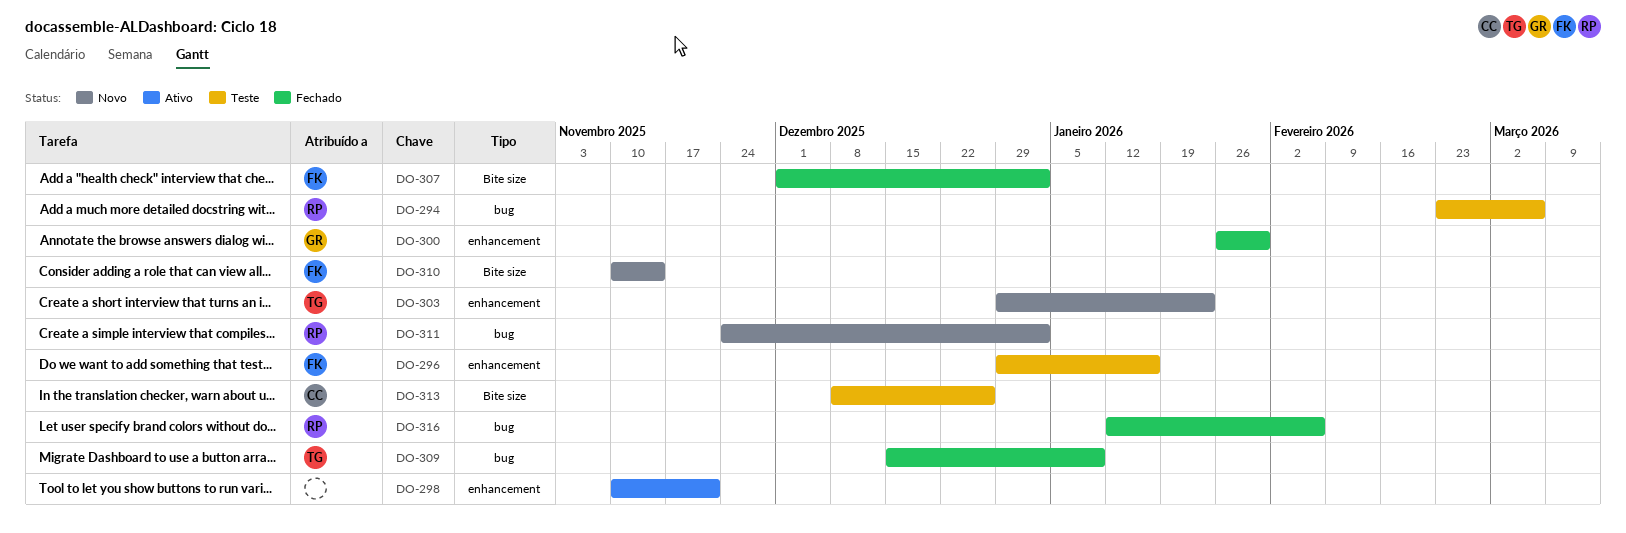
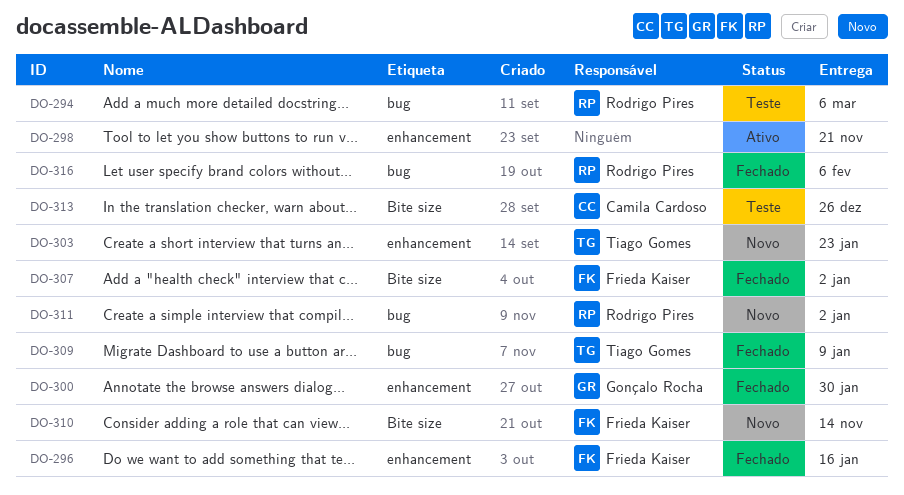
DO-296, status: Teste -> Fechado

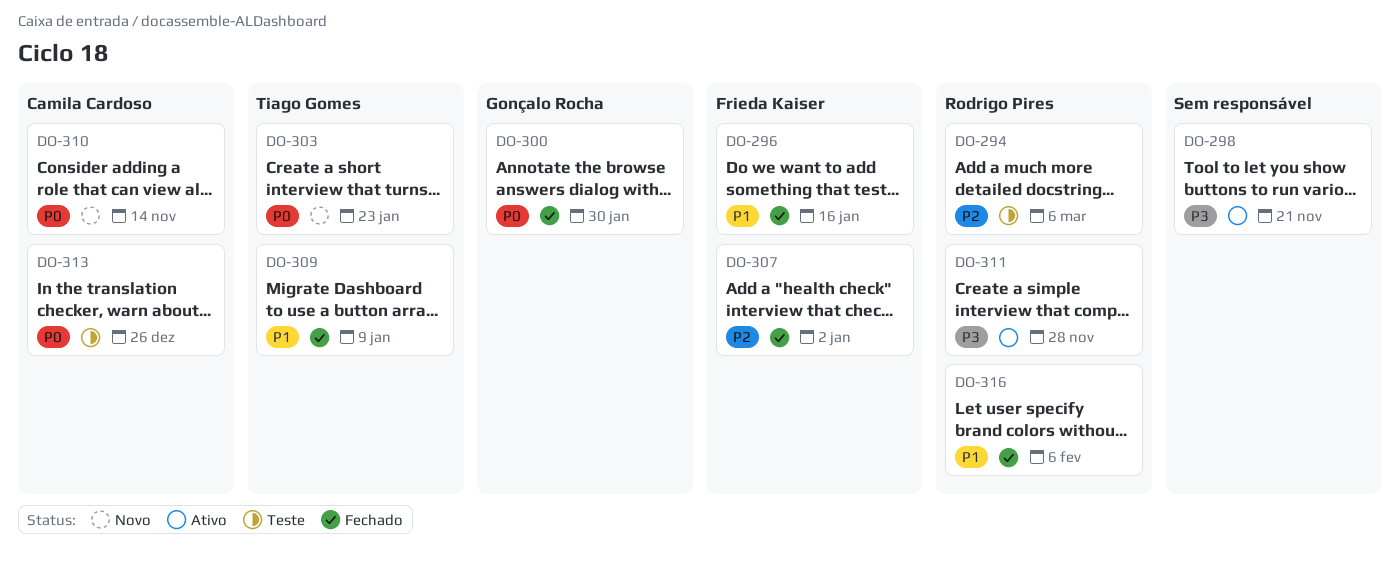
DO-310, owner: Frieda Kaiser -> Camila Cardoso
DO-311, status: Novo -> Ativo
DO-311, due: Jan 2 -> Nov 28

